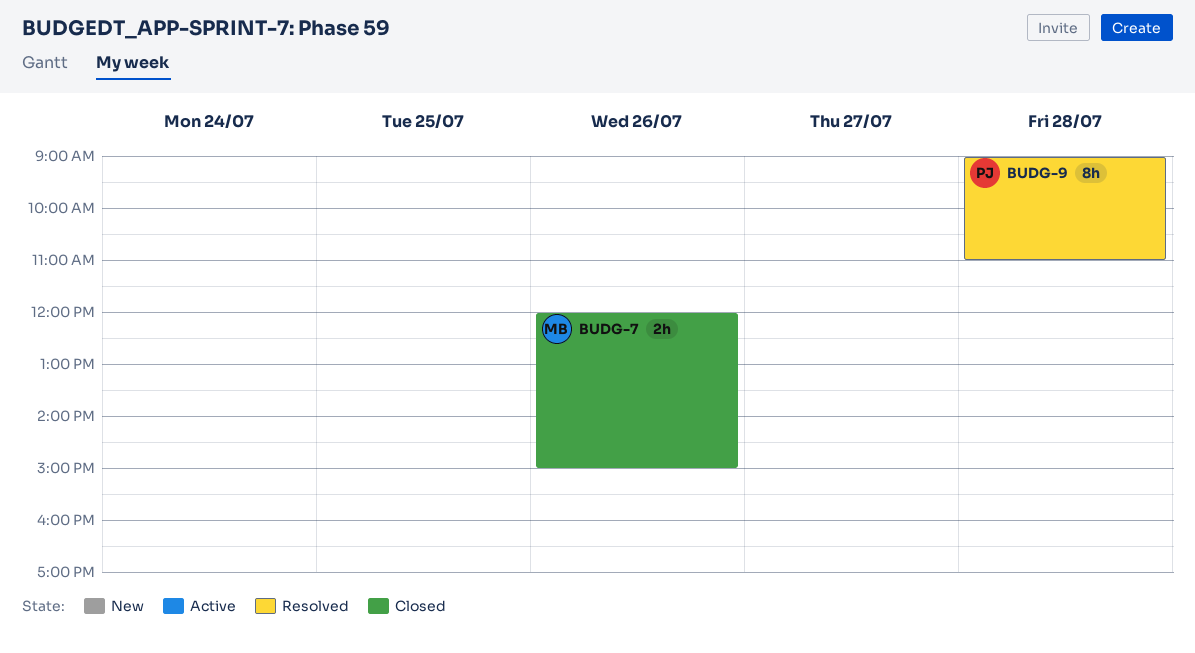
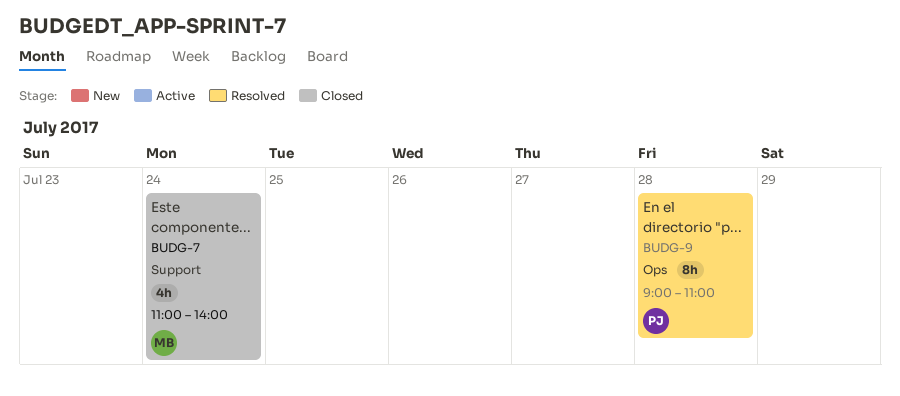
BUDG-7, estimate: 2h -> 4h
BUDG-7, day: Jul 26 -> Jul 24
BUDG-7, begins: 12:00 -> 11:00
BUDG-7, ends: 15:00 -> 14:00

